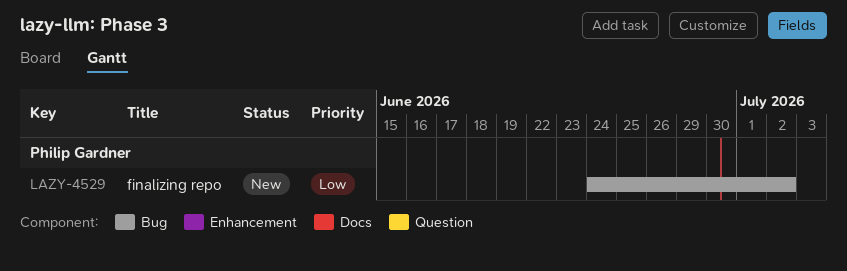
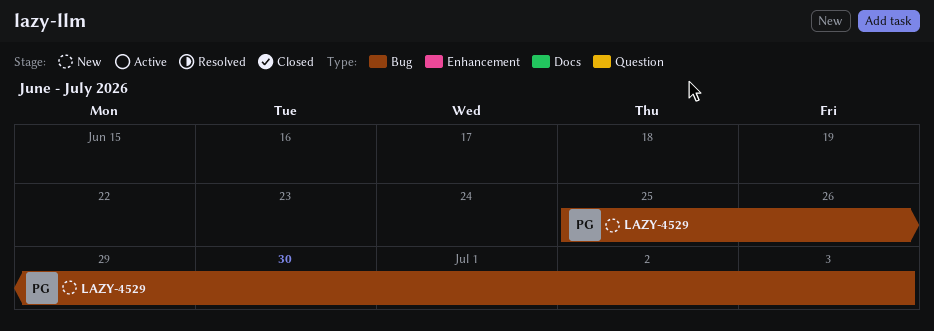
LAZY-4529, start: Jun 24 -> Jun 25
LAZY-4529, due: Jul 2 -> Jul 3

